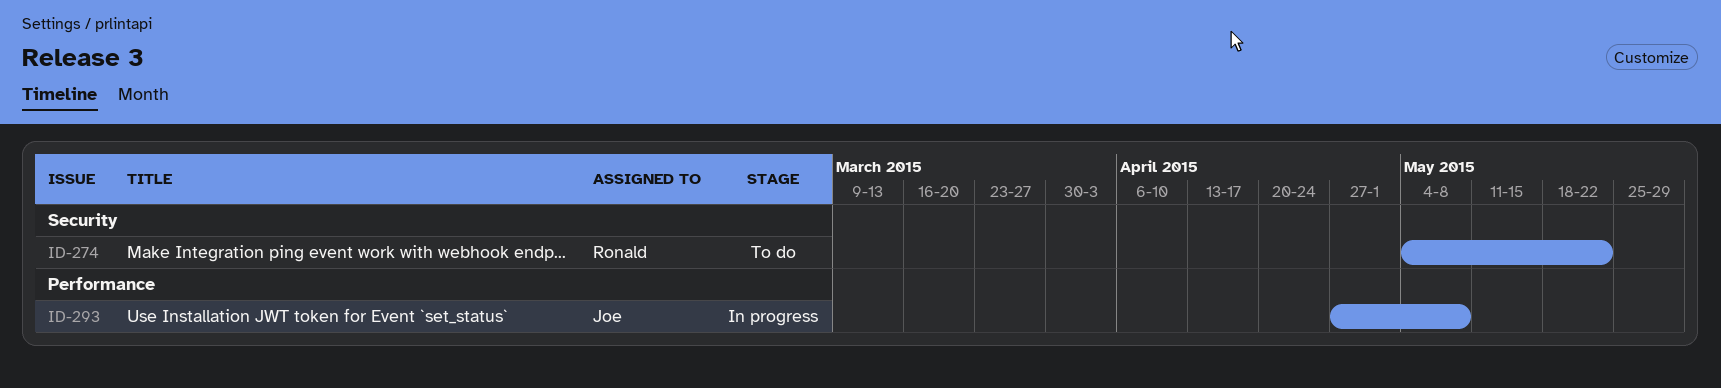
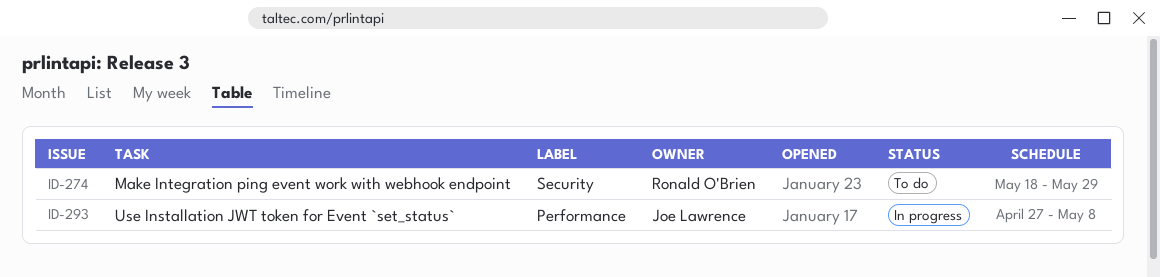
ID-274, start: May 4 -> May 18
ID-274, due: May 22 -> May 29

